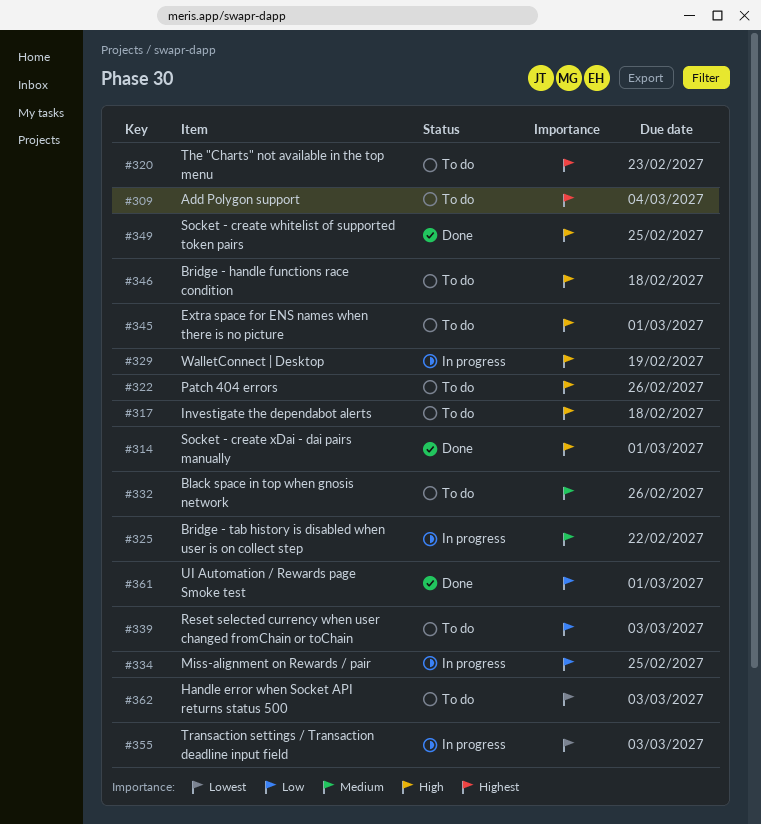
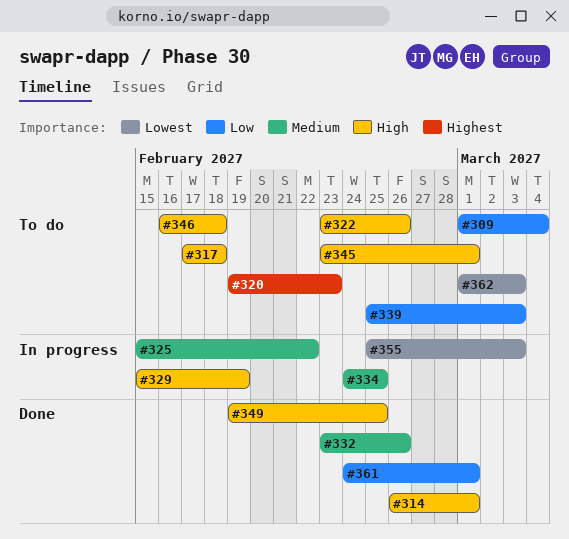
#309, priority: Highest -> Low
#332, status: To do -> Done
#334, priority: Low -> Medium

